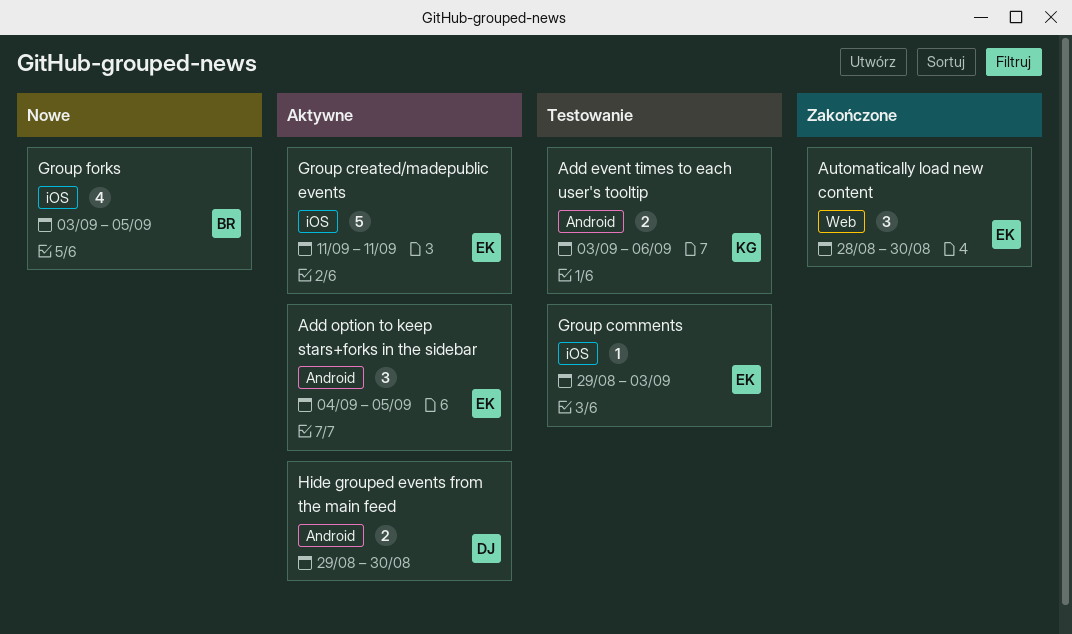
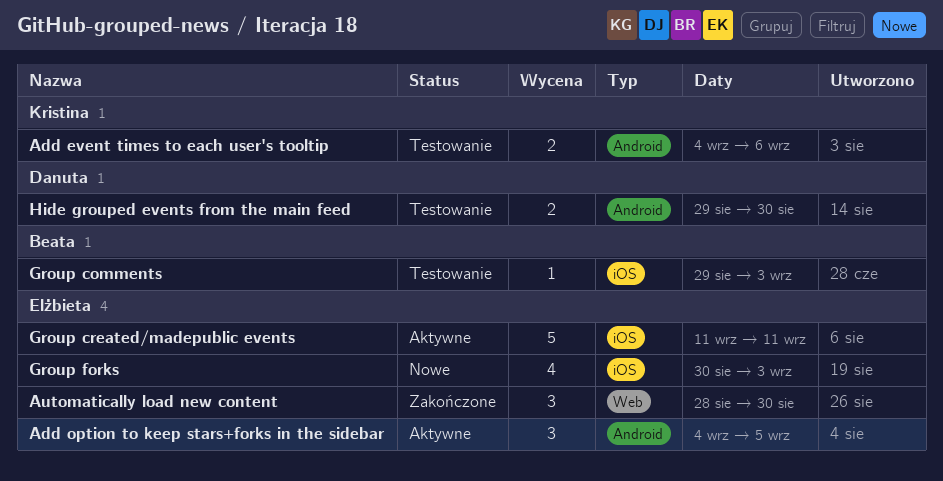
Add event times to each user's tooltip, start: Sep 3 -> Sep 4
Group comments, owner: Elżbieta -> Beata
Group forks, owner: Beata -> Elżbieta
Group forks, start: Sep 3 -> Aug 30
Group forks, due: Sep 5 -> Sep 3
Hide grouped events from the main feed, status: Aktywne -> Testowanie

